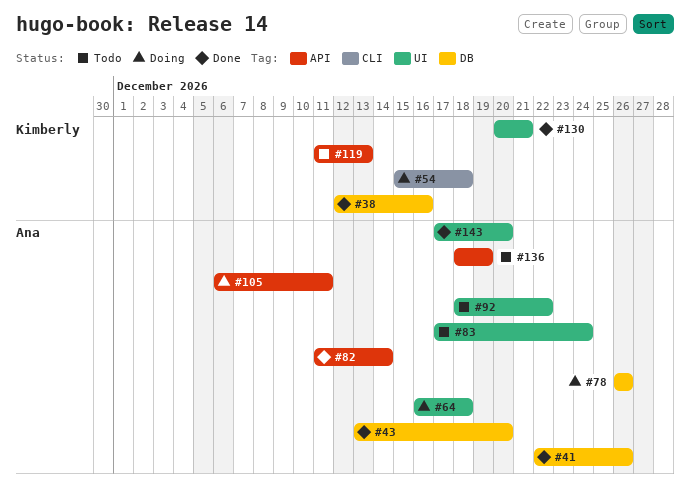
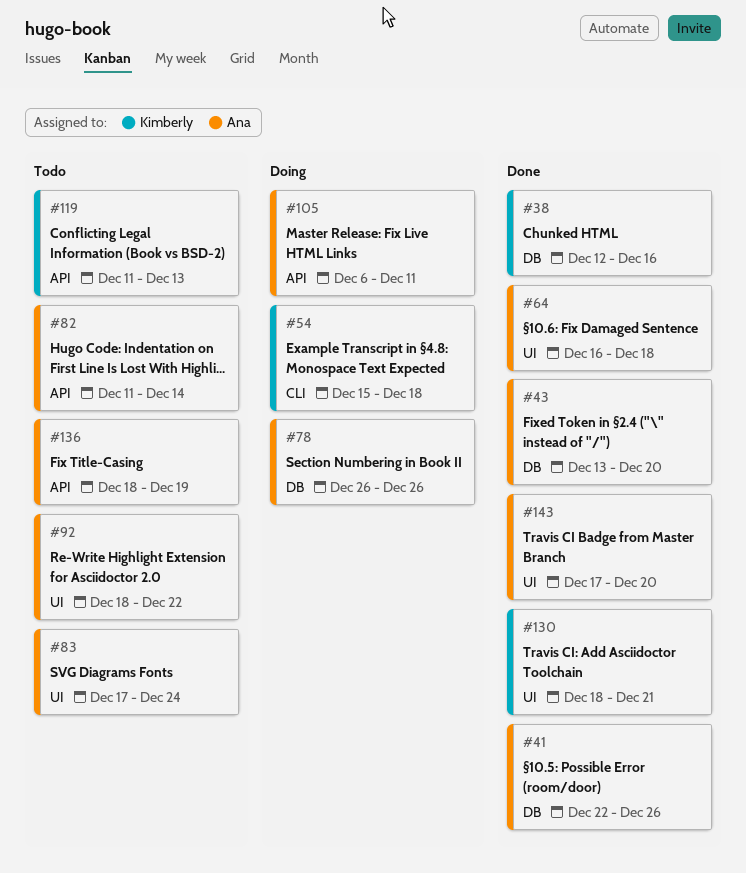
#64, status: Doing -> Done
#82, status: Done -> Todo
#130, start: Dec 20 -> Dec 18

